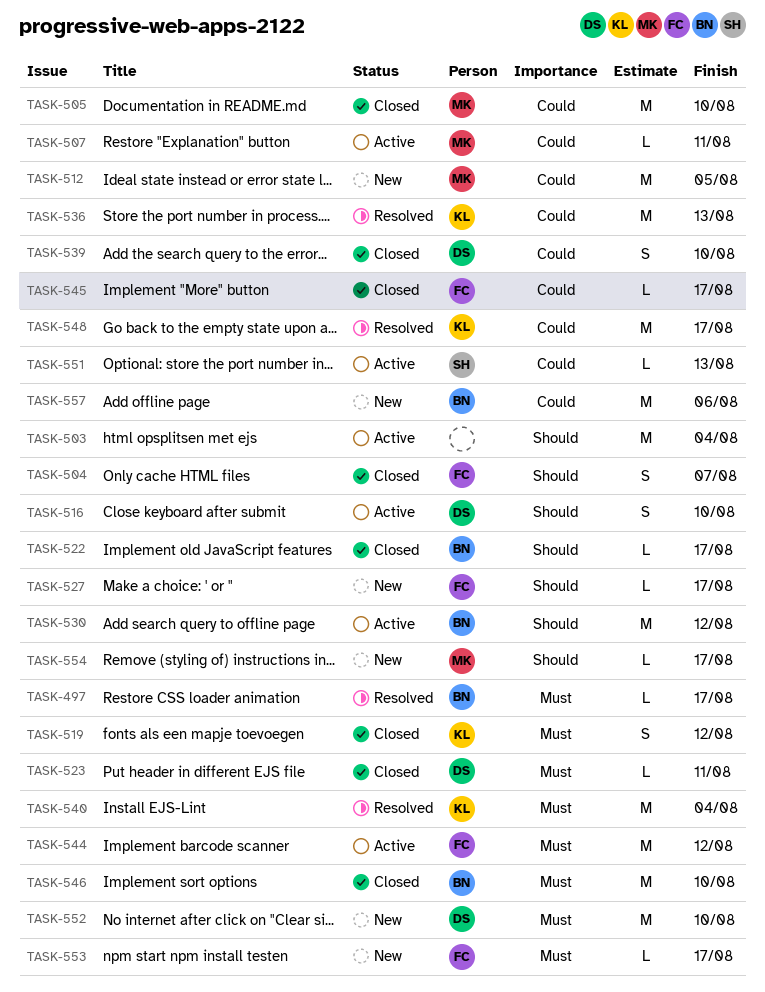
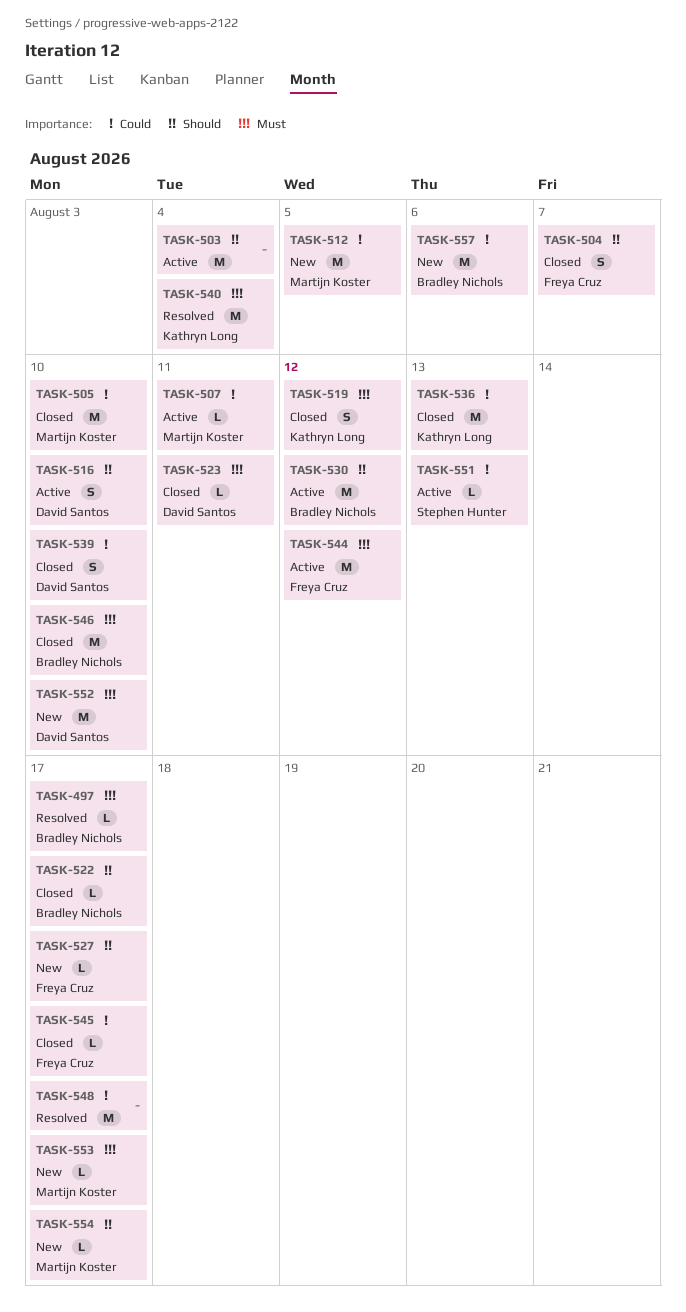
TASK-536, status: Resolved -> Closed
TASK-548, owner: Kathryn Long -> none
TASK-553, owner: Freya Cruz -> Martijn Koster

